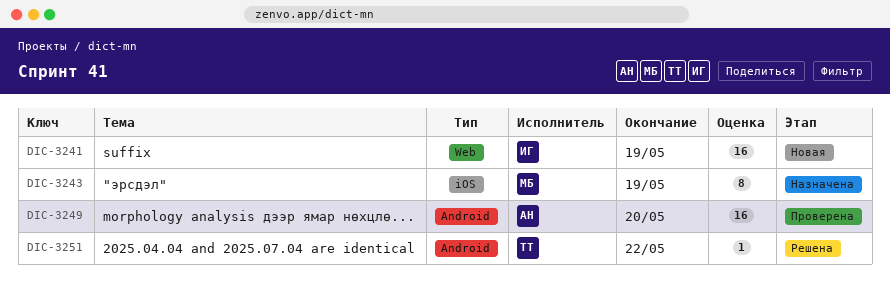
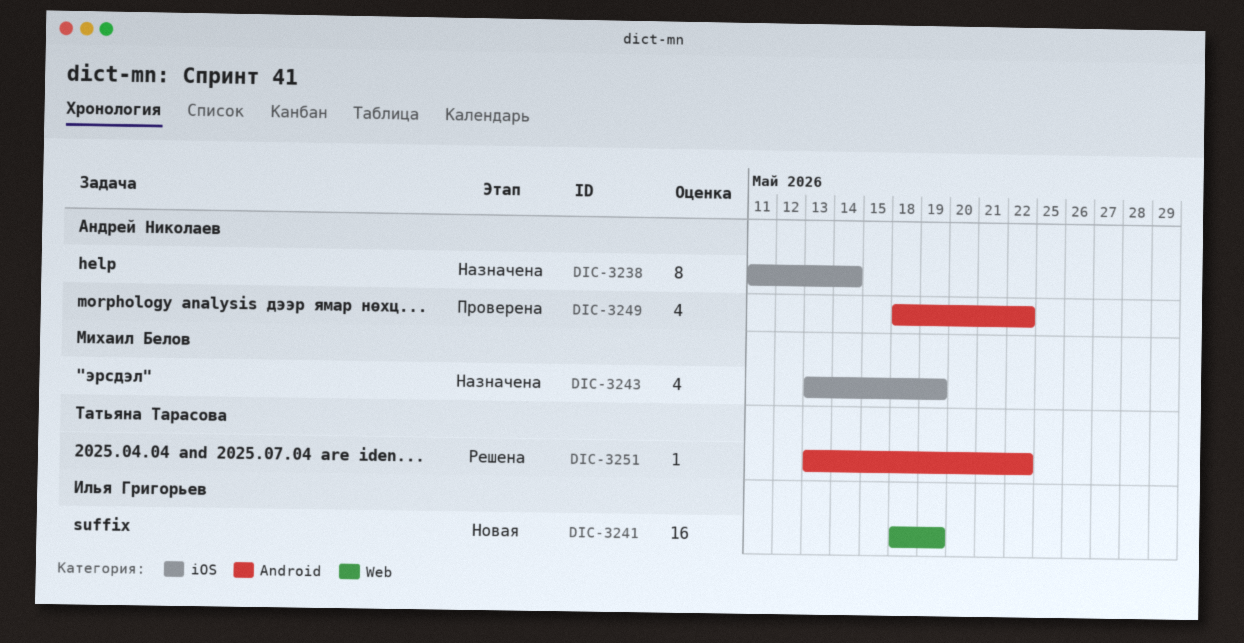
DIC-3238: none -> present
DIC-3243, estimate: 8 -> 4
DIC-3249, estimate: 16 -> 4
DIC-3249, due: May 20 -> May 22

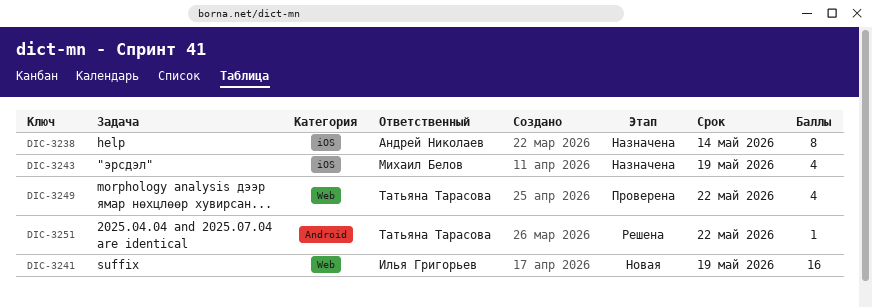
DIC-3249, owner: Андрей Николаев -> Татьяна Тарасова
DIC-3249, label: Android -> Web

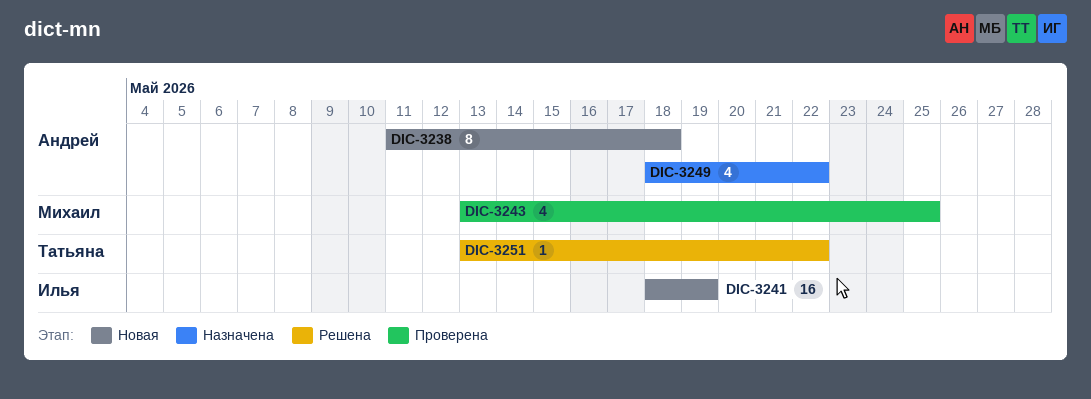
DIC-3238, status: Назначена -> Новая
DIC-3238, due: May 14 -> May 18
DIC-3243, status: Назначена -> Проверена
DIC-3243, due: May 19 -> May 25
DIC-3249, status: Проверена -> Назначена
DIC-3249, owner: Татьяна Тарасова -> Андрей Николаев

